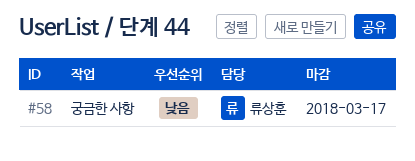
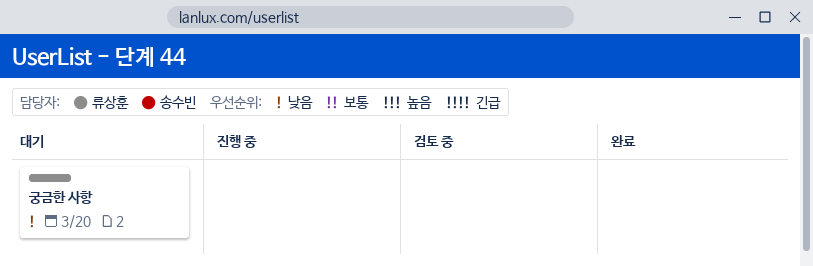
궁금한 사항, due: Mar 17 -> Mar 20

